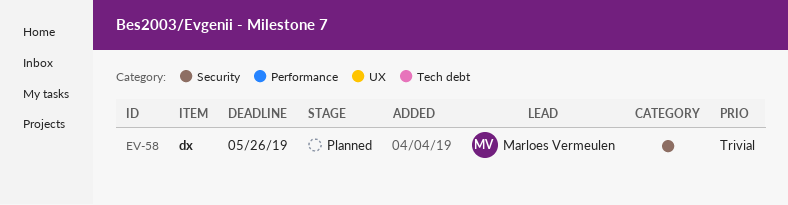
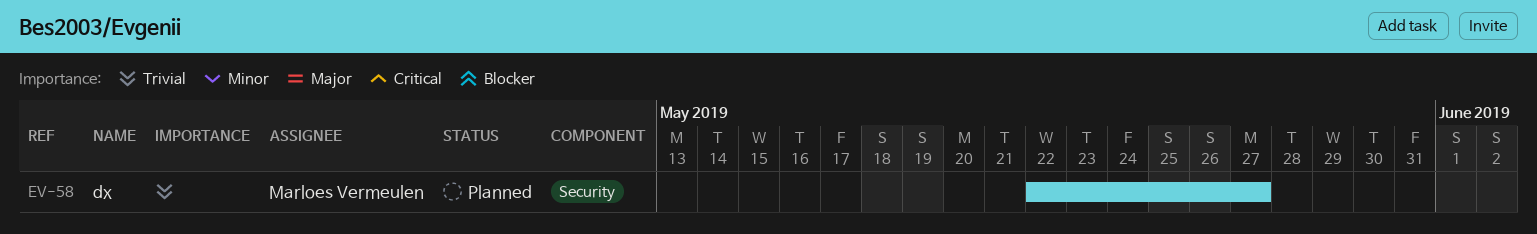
EV-58, due: May 26 -> May 27

